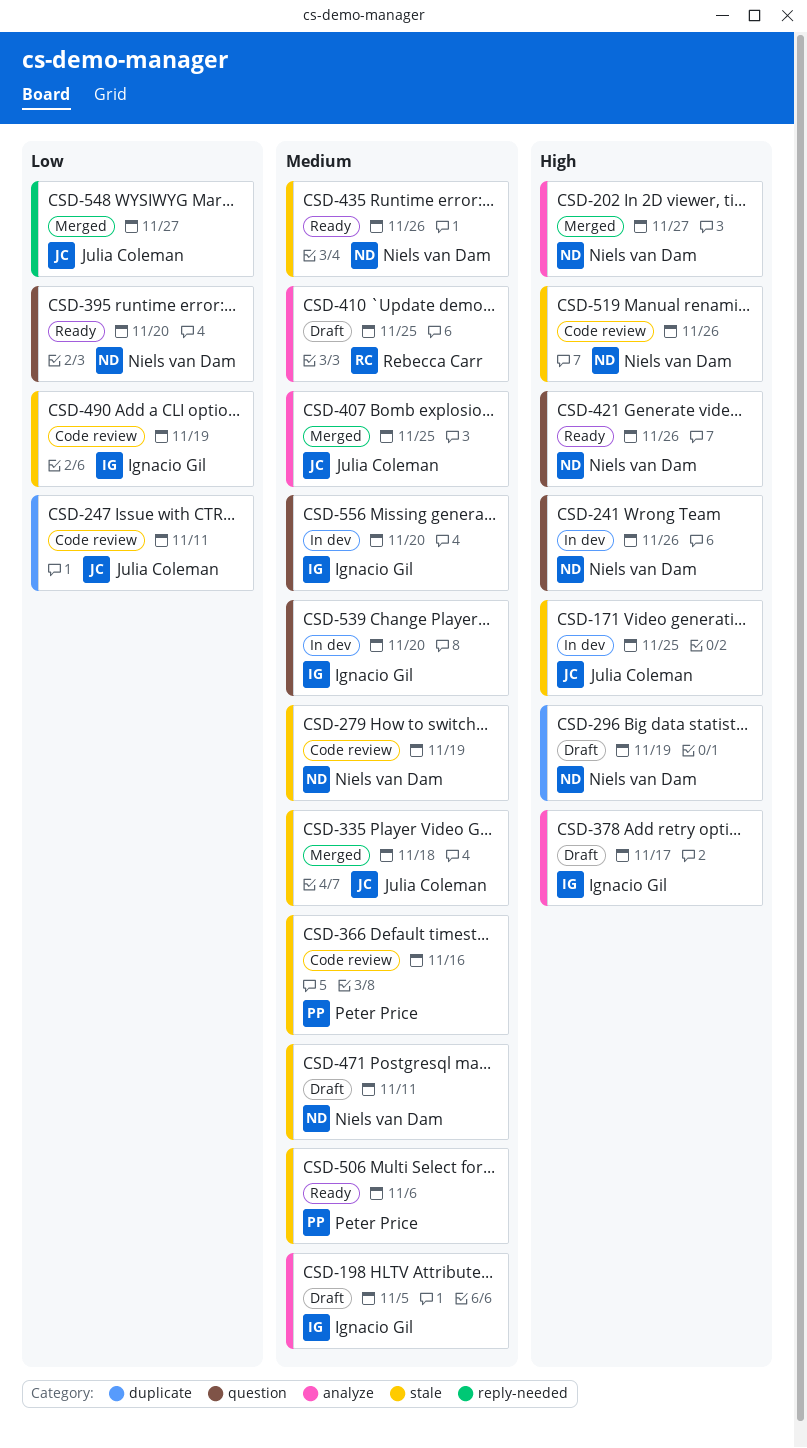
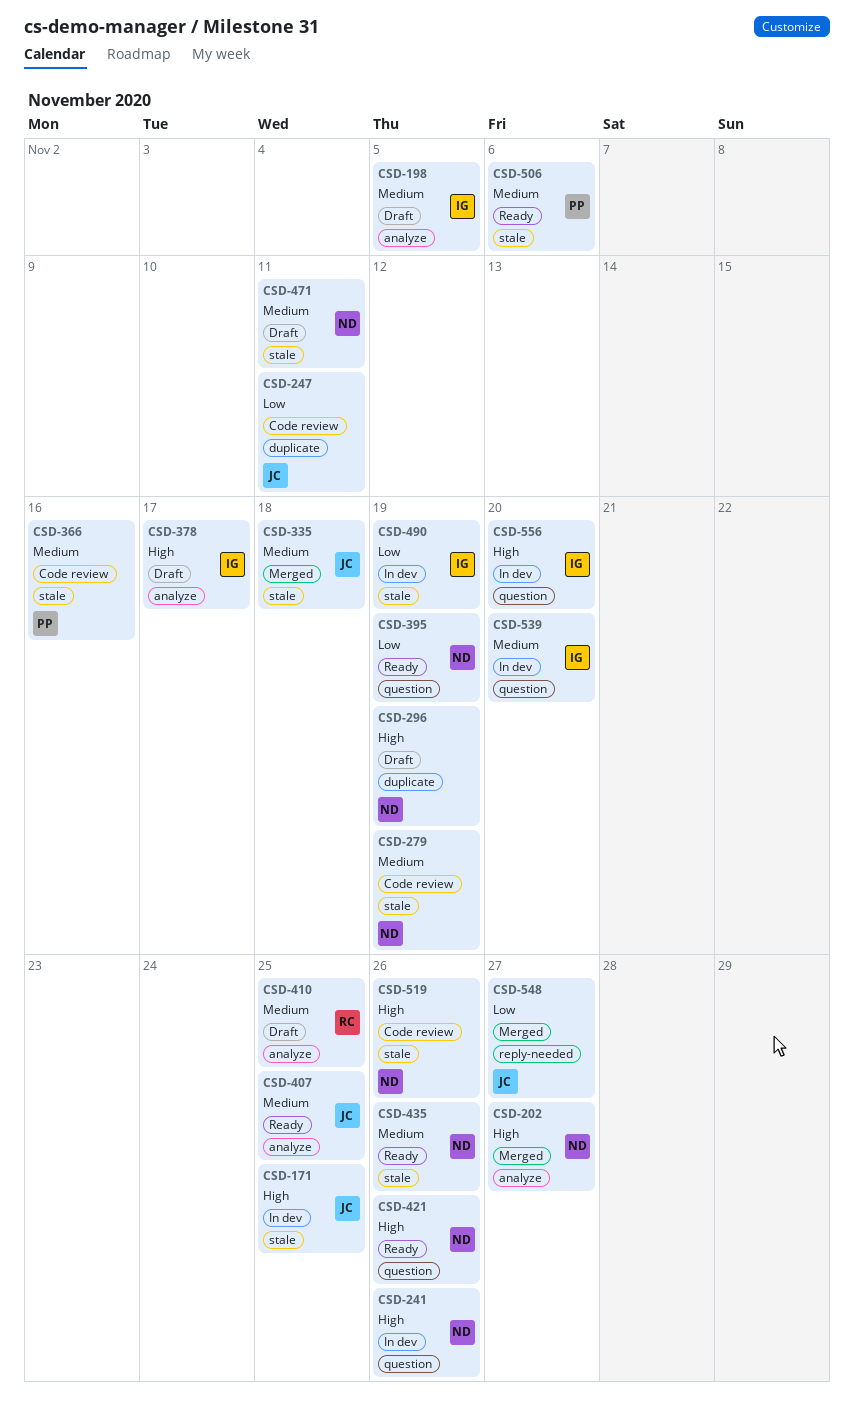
CSD-395, due: Nov 20 -> Nov 19
CSD-407, status: Merged -> Ready
CSD-490, status: Code review -> In dev
CSD-556, priority: Medium -> High

